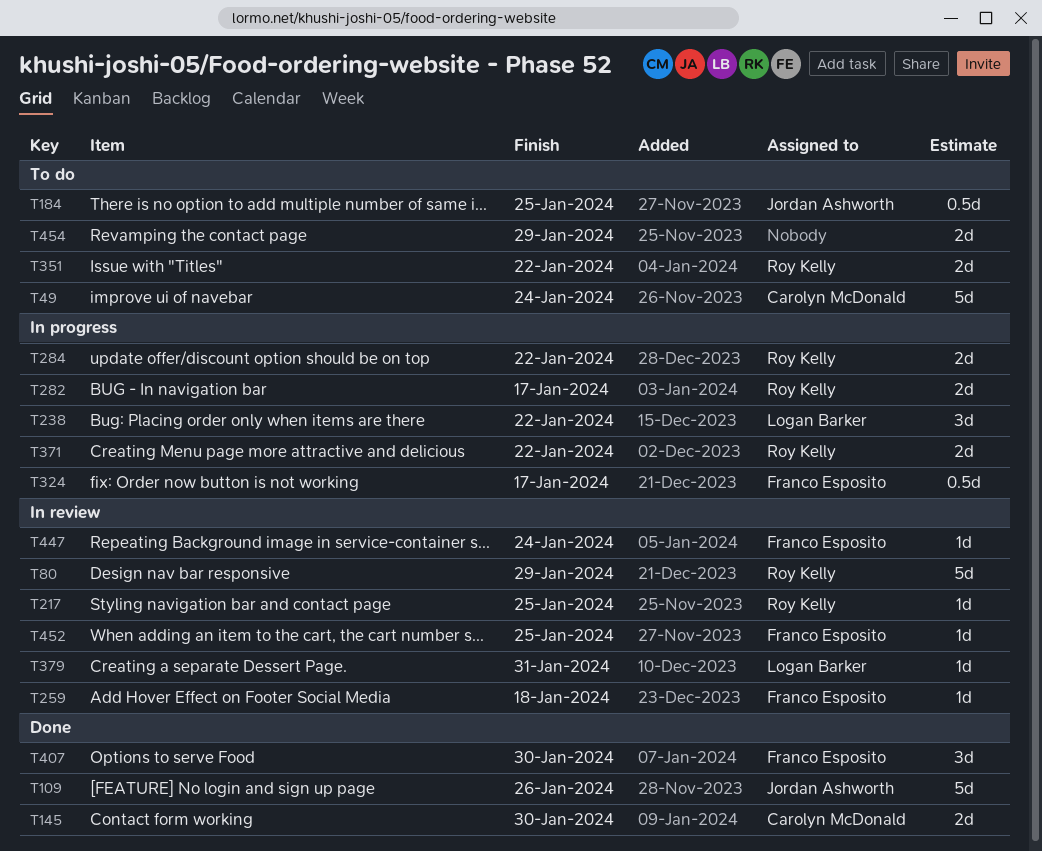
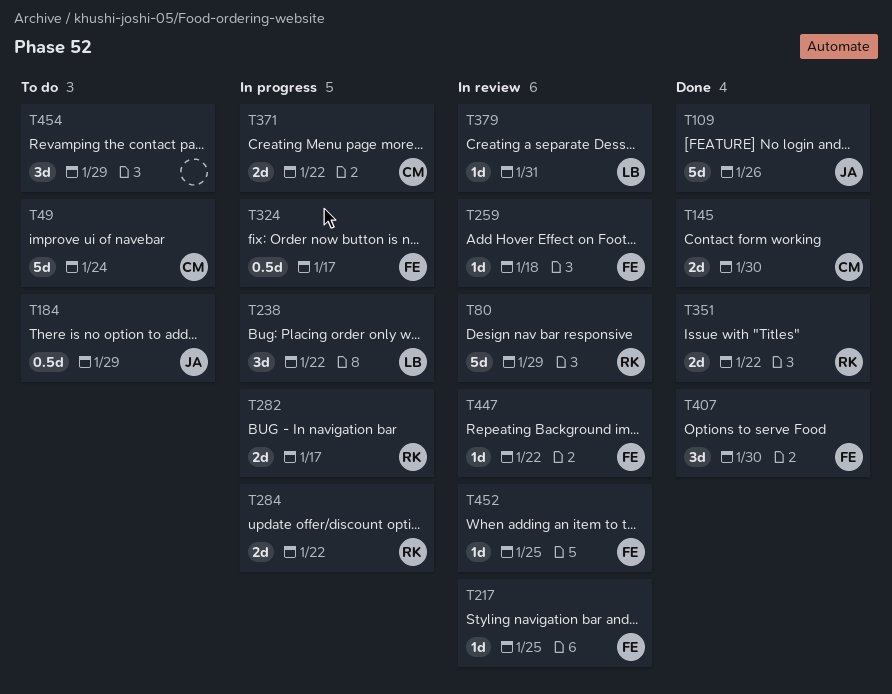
T184, due: Jan 25 -> Jan 29
T217, owner: Roy Kelly -> Franco Esposito
T351, status: To do -> Done
T371, owner: Roy Kelly -> Carolyn McDonald
T447, due: Jan 24 -> Jan 22
T454, estimate: 2d -> 3d

